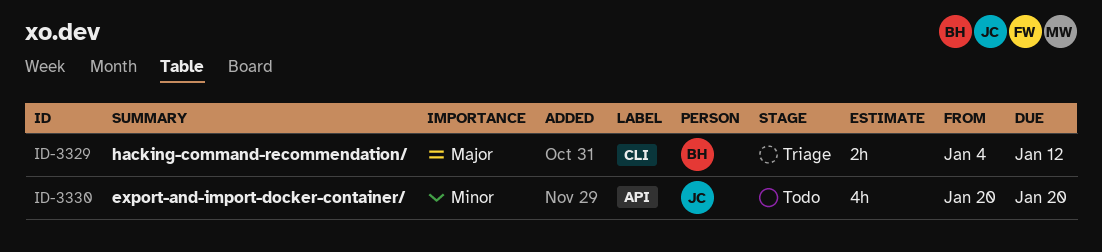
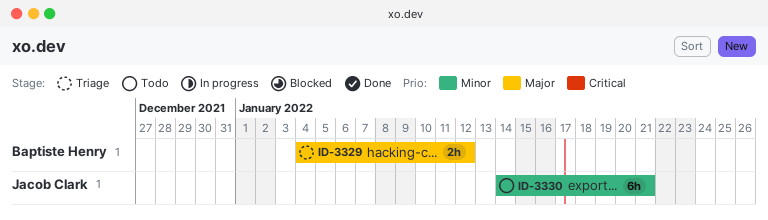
ID-3330, estimate: 4h -> 6h
ID-3330, start: Jan 20 -> Jan 14
ID-3330, due: Jan 20 -> Jan 21

